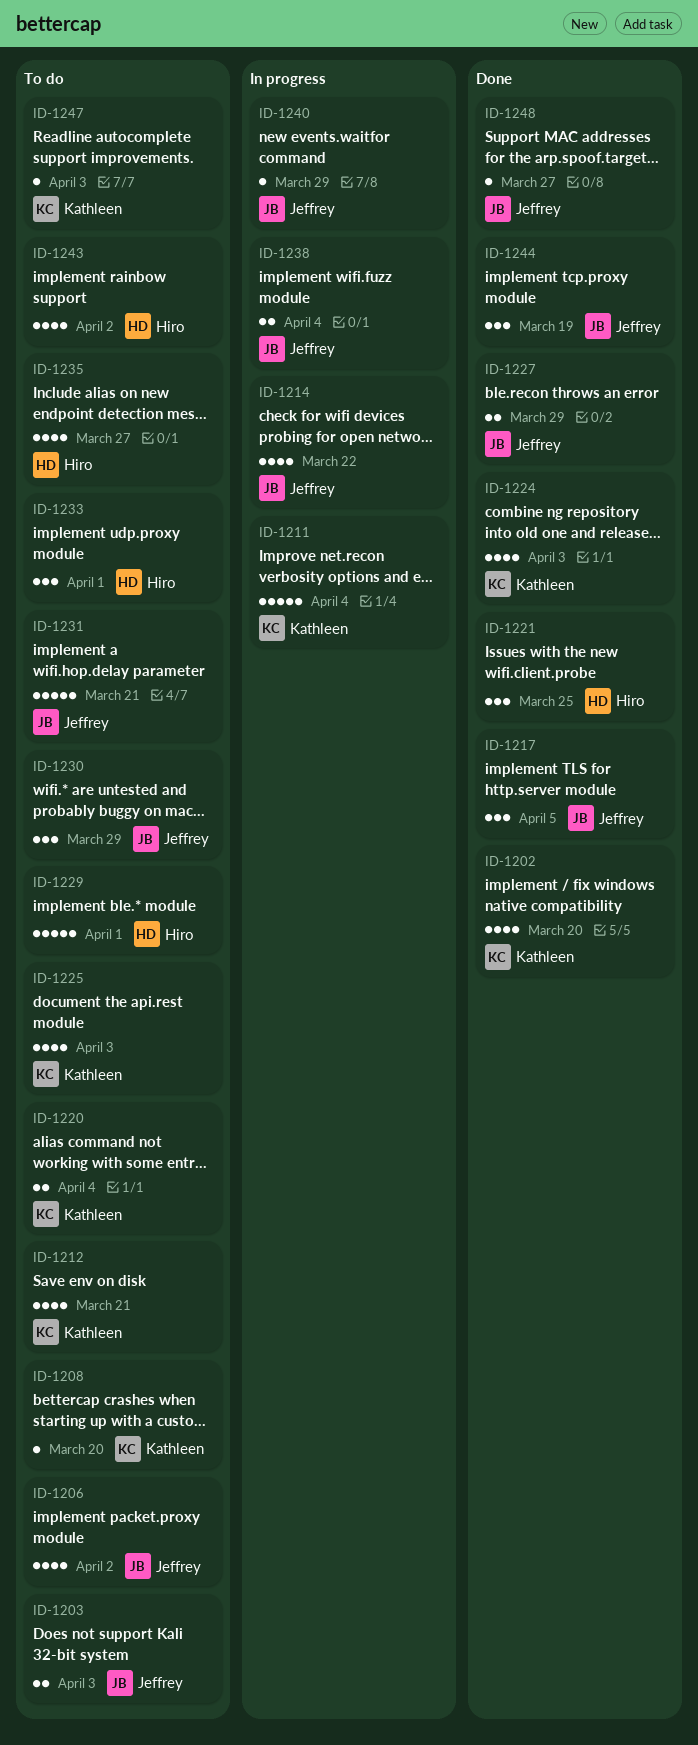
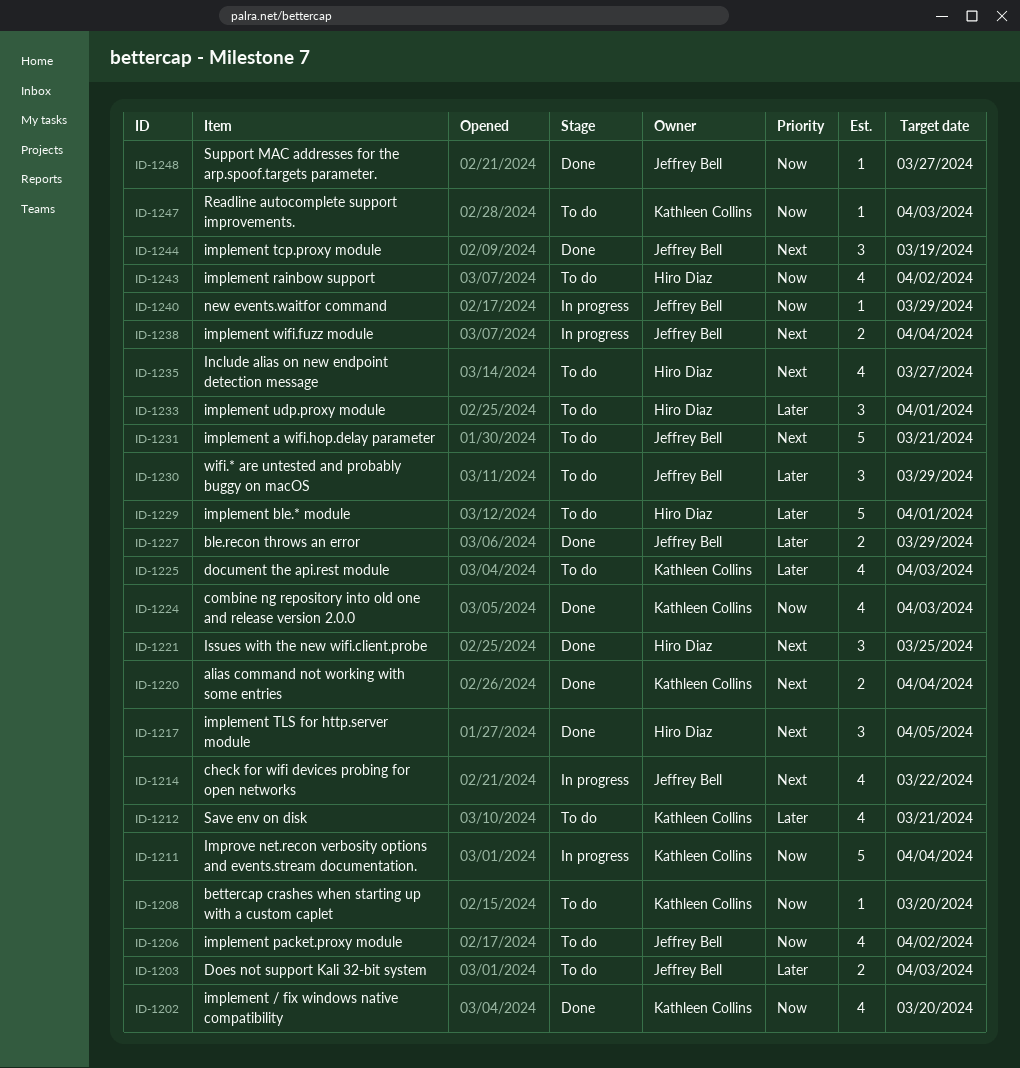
ID-1217, owner: Jeffrey Bell -> Hiro Diaz
ID-1220, status: To do -> Done

